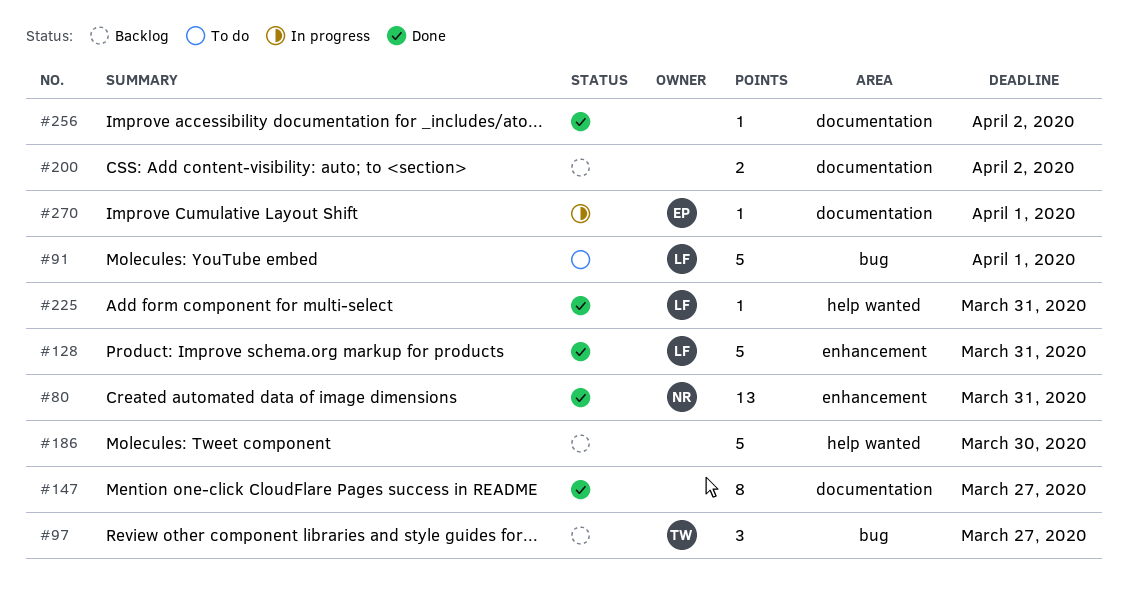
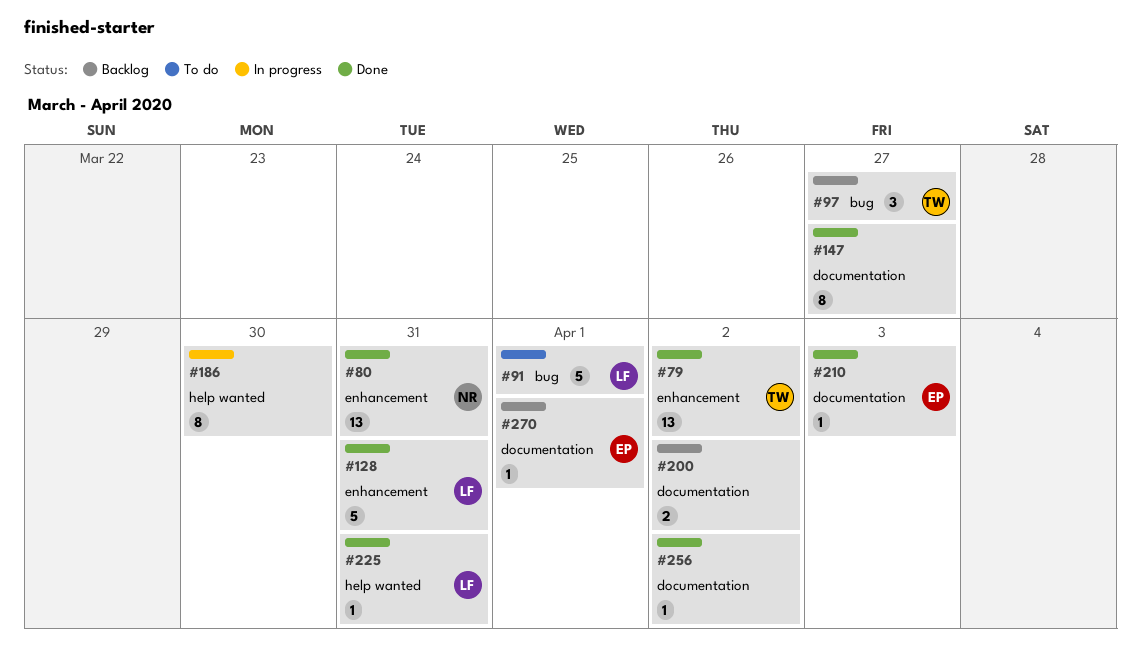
#79: none -> present
#186, status: Backlog -> In progress
#186, estimate: 5 -> 8
#210: none -> present
#270, status: In progress -> Backlog

